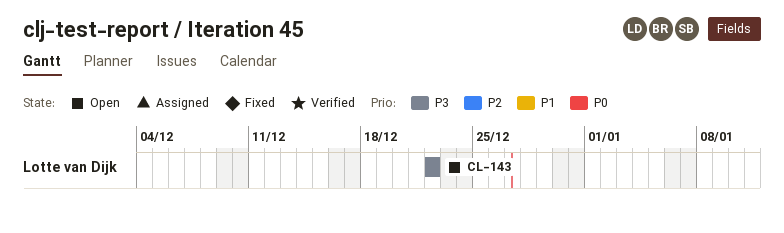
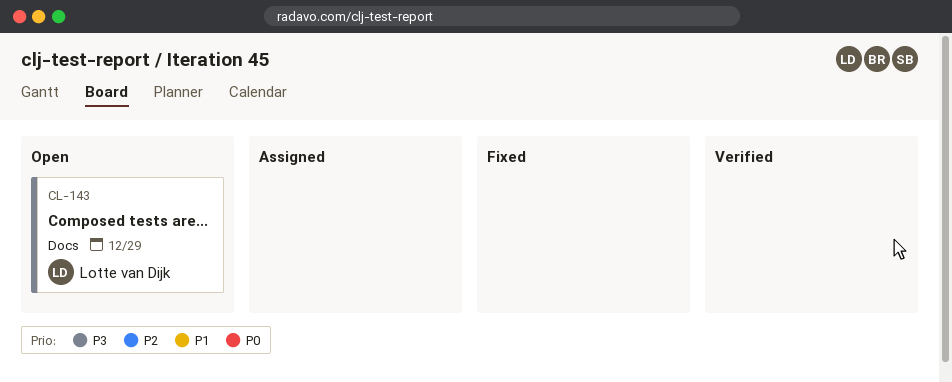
CL-143, due: Dec 22 -> Dec 29

